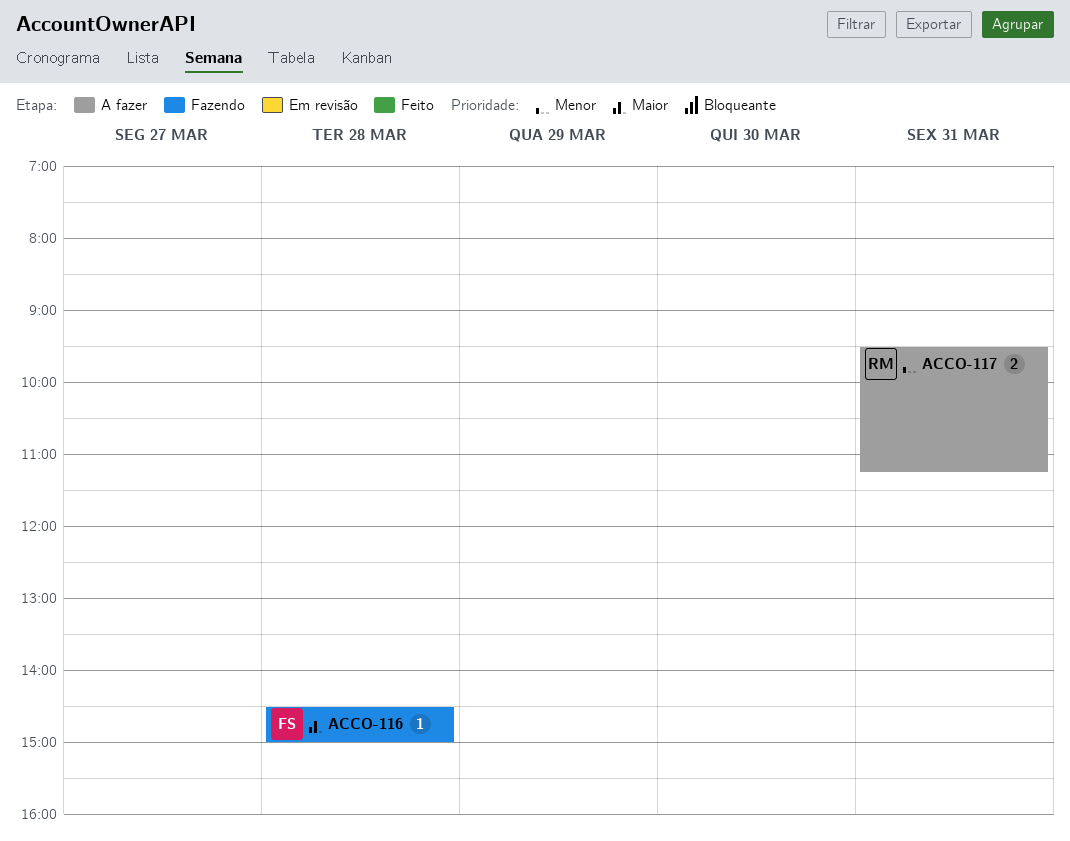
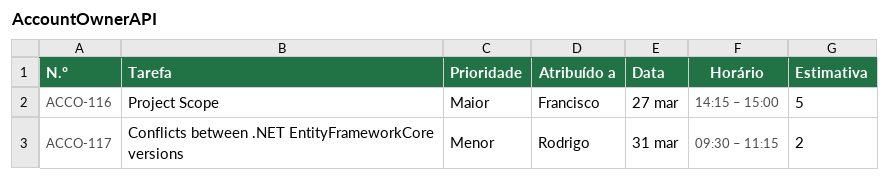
ACCO-116, estimate: 1 -> 5
ACCO-116, day: Mar 28 -> Mar 27
ACCO-116, begins: 14:30 -> 14:15

